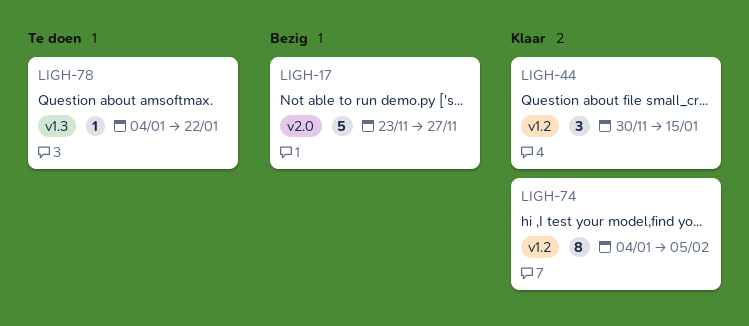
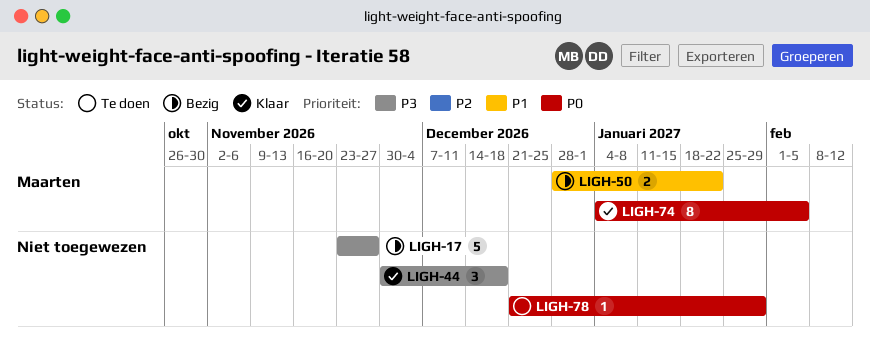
LIGH-44, due: Jan 15 -> Dec 18
LIGH-50: none -> present
LIGH-78, start: Jan 4 -> Dec 21
LIGH-78, due: Jan 22 -> Jan 29

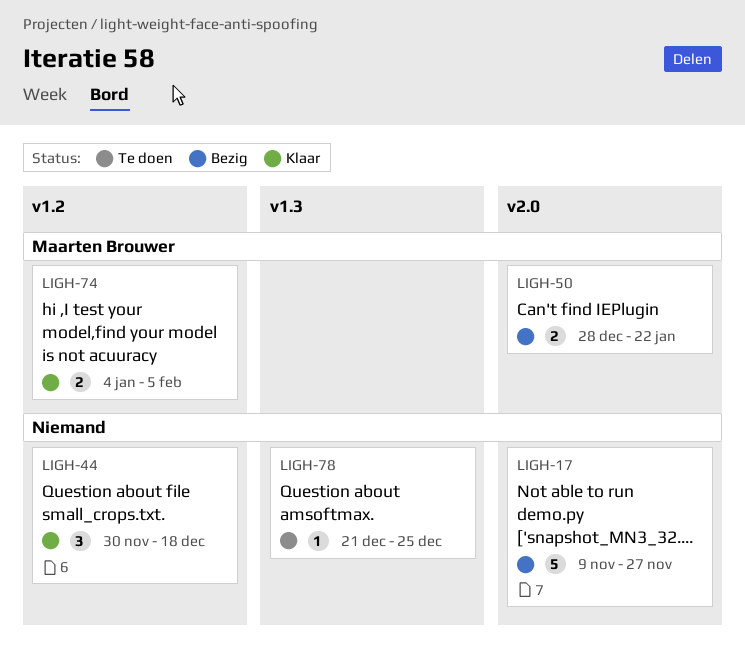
LIGH-17, start: Nov 23 -> Nov 9
LIGH-74, estimate: 8 -> 2
LIGH-78, due: Jan 29 -> Dec 25

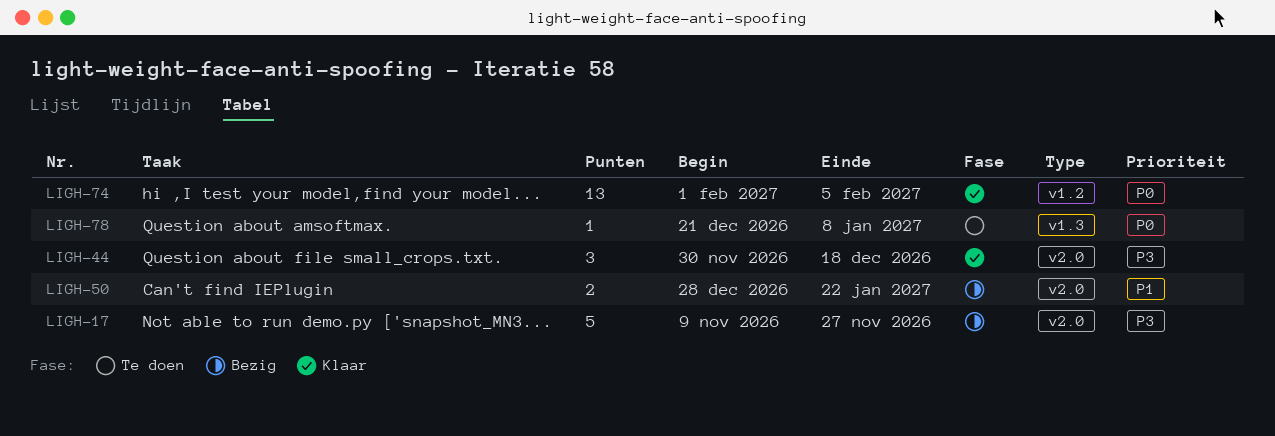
LIGH-44, label: v1.2 -> v2.0
LIGH-74, estimate: 2 -> 13
LIGH-74, start: Jan 4 -> Feb 1
LIGH-78, due: Dec 25 -> Jan 8

